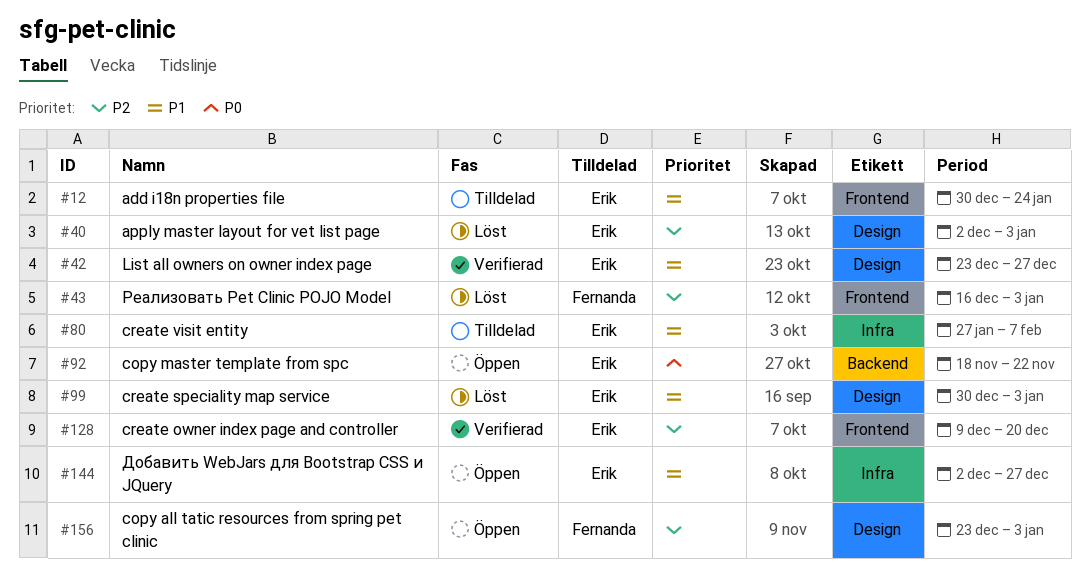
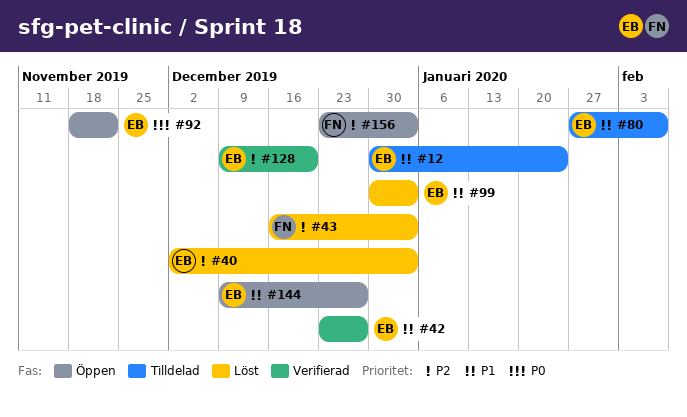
#144, start: Dec 2 -> Dec 9

